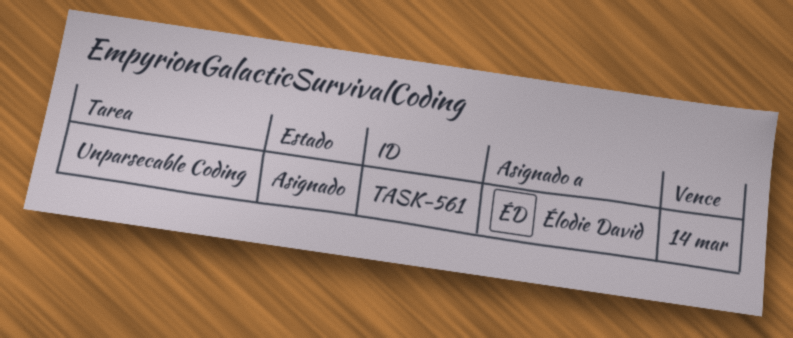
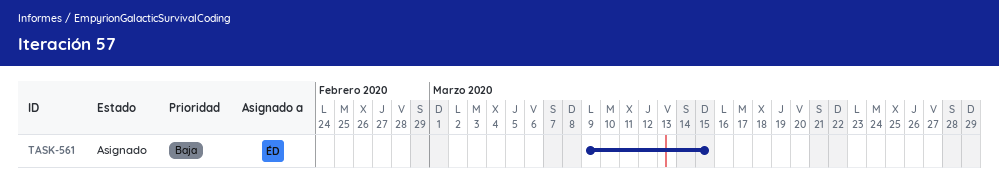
TASK-561, due: Mar 14 -> Mar 15

